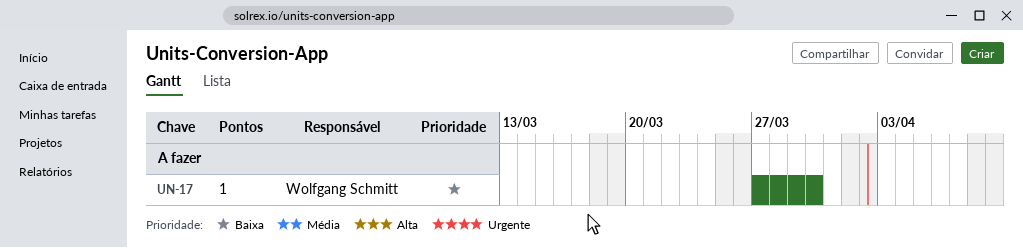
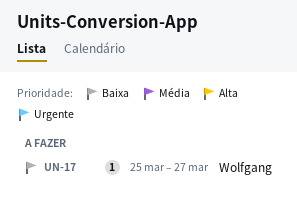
UN-17, start: Mar 27 -> Mar 25
UN-17, due: Mar 30 -> Mar 27

